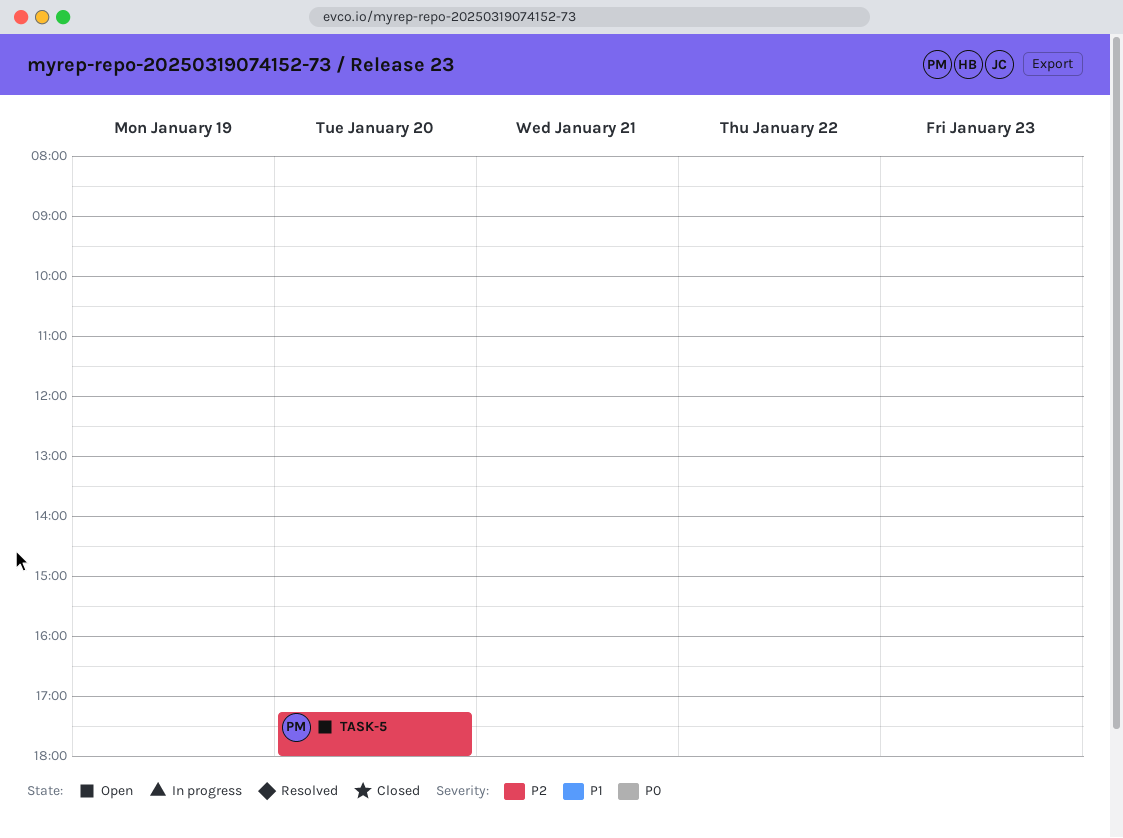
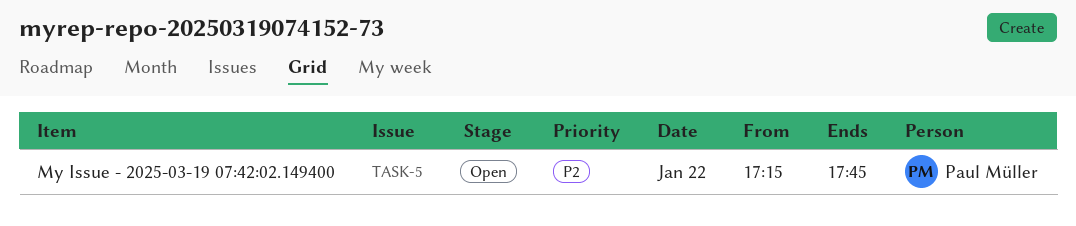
TASK-5, day: Jan 20 -> Jan 22
TASK-5, ends: 18:00 -> 17:45

